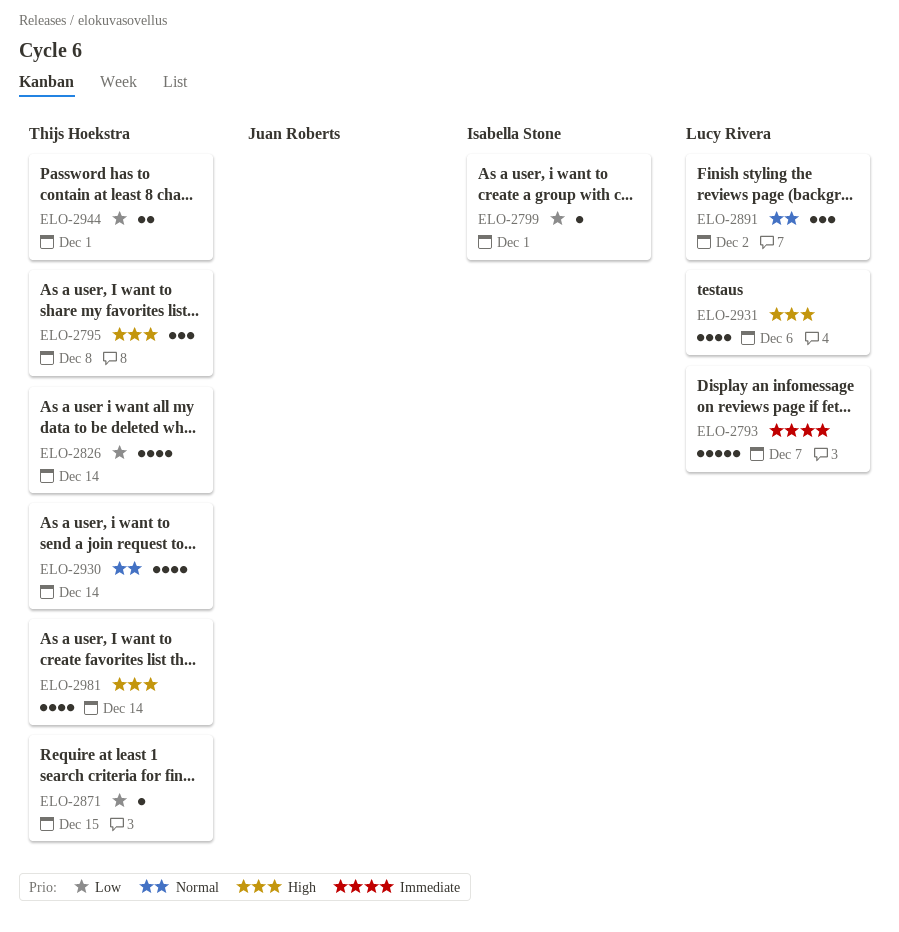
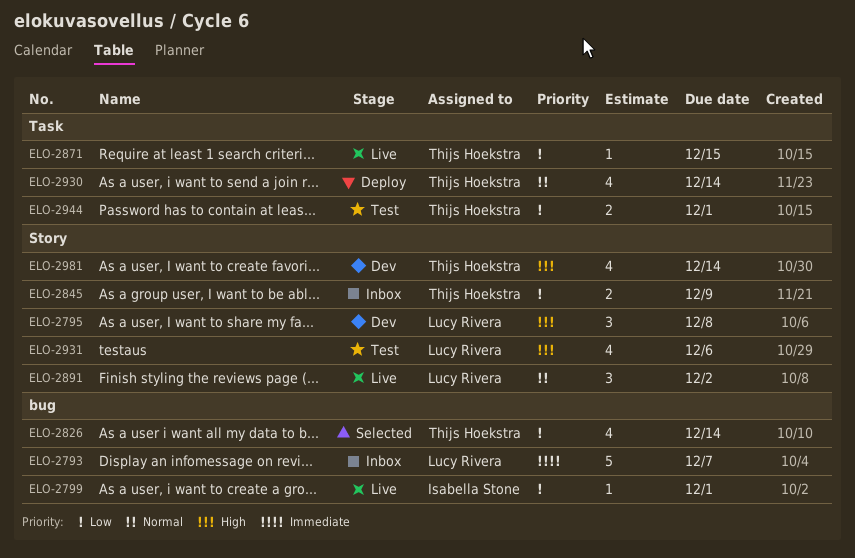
ELO-2795, owner: Thijs Hoekstra -> Lucy Rivera
ELO-2845: none -> present

